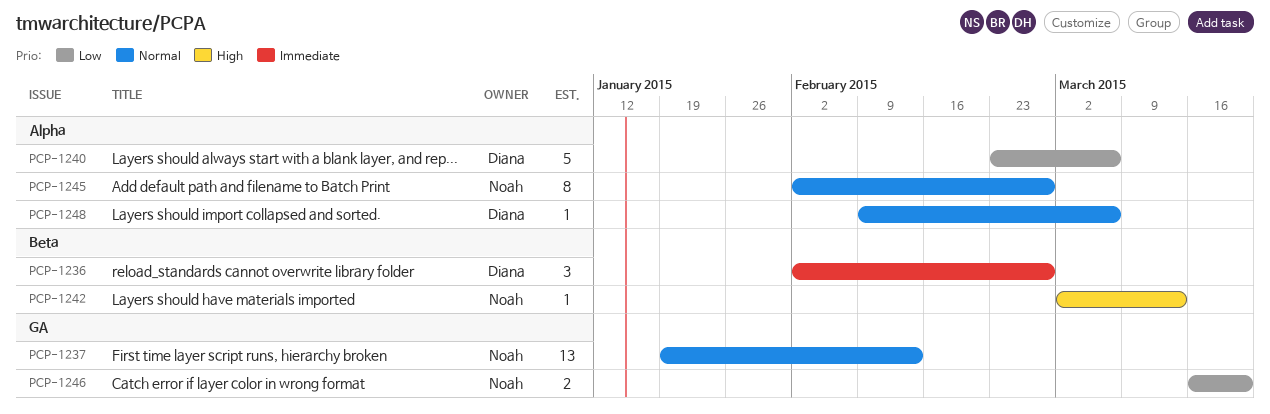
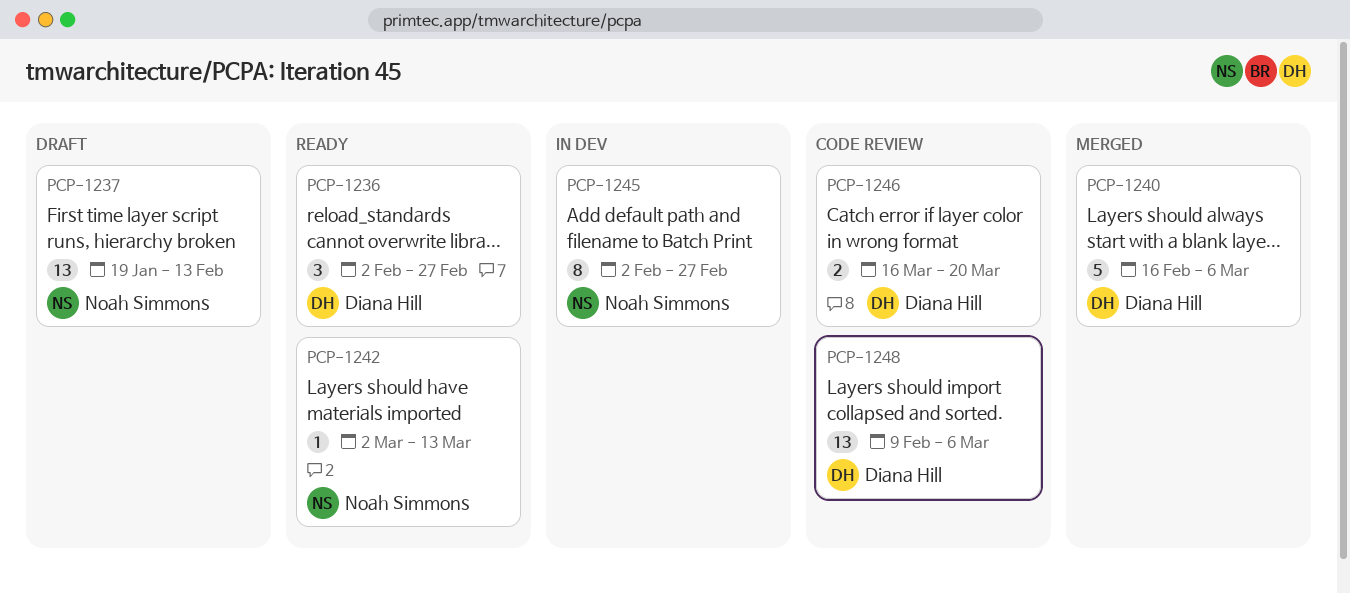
PCP-1240, start: Feb 23 -> Feb 16
PCP-1246, owner: Noah Simmons -> Diana Hill
PCP-1248, estimate: 1 -> 13

